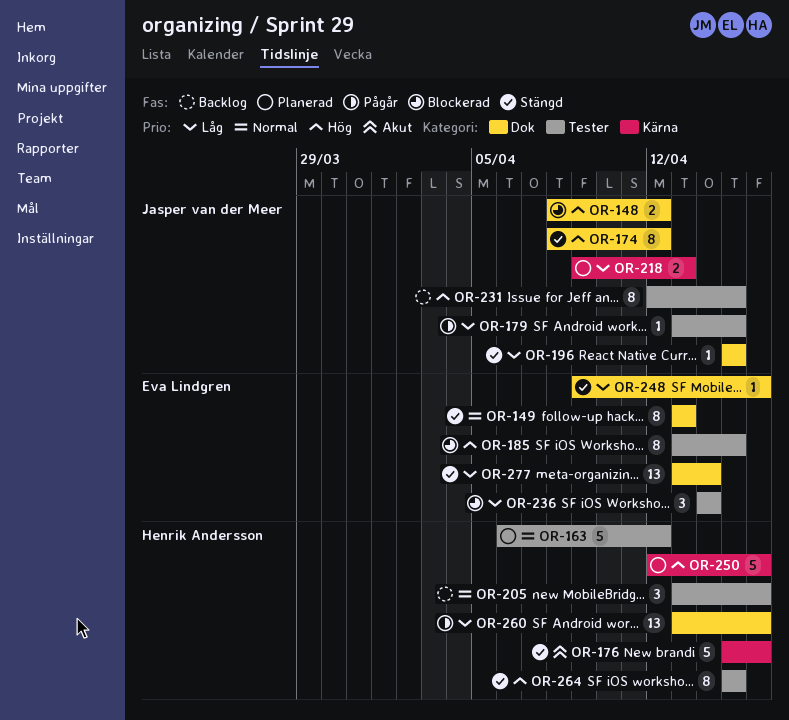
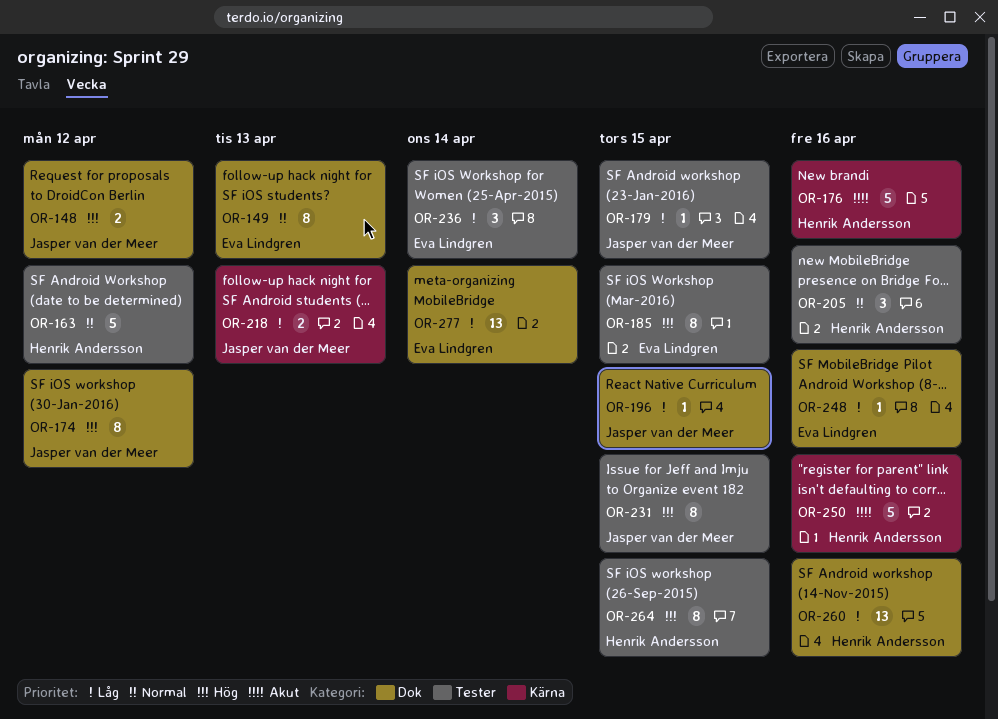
OR-250, priority: Hög -> Akut

